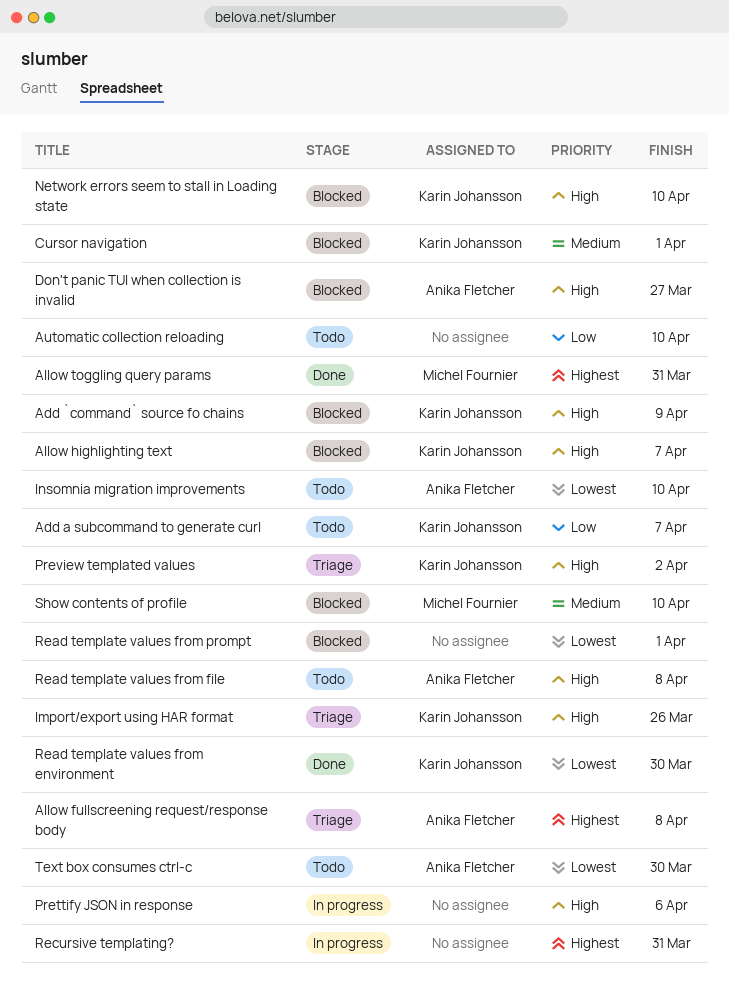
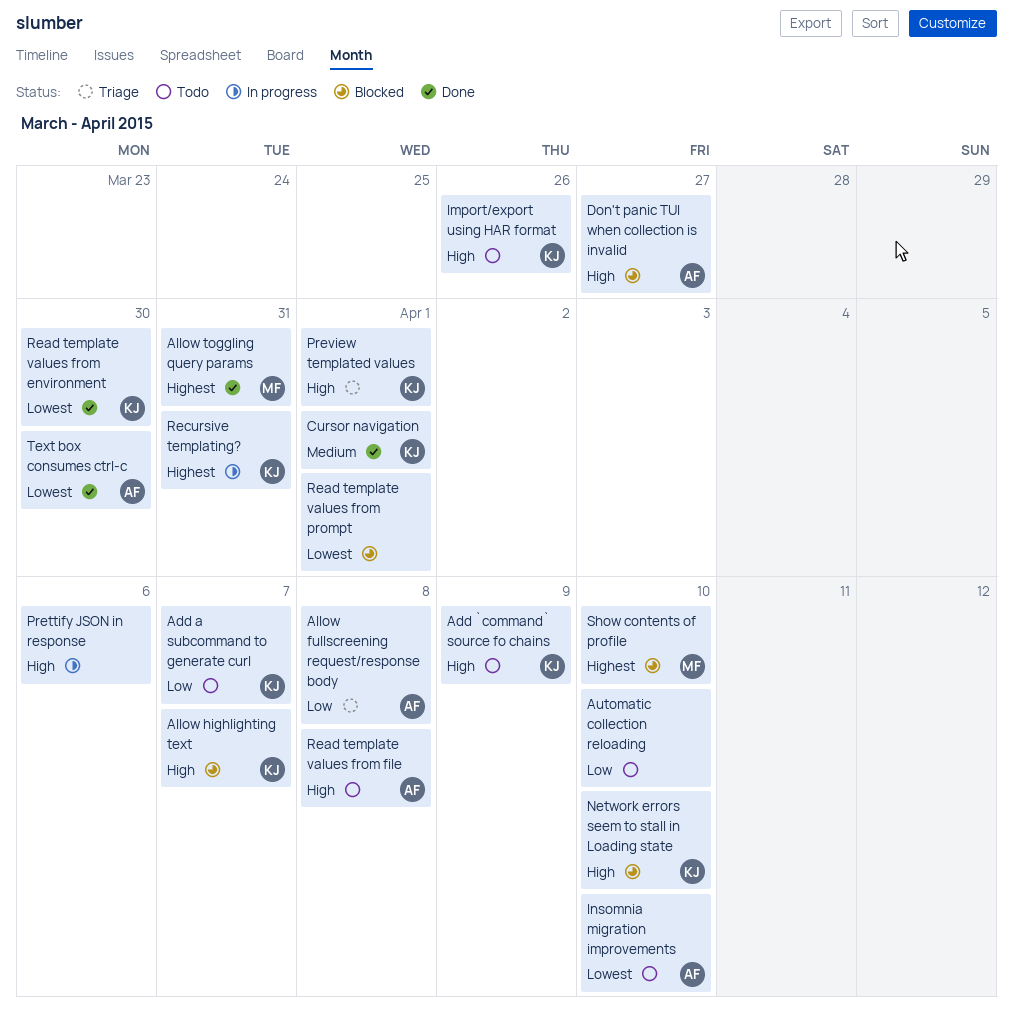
Add `command` source fo chains, status: Blocked -> Todo
Allow fullscreening request/response body, priority: Highest -> Low
Cursor navigation, status: Blocked -> Done
Import/export using HAR format, status: Triage -> Todo
Preview templated values, due: Apr 2 -> Apr 1
Recursive templating?, owner: none -> Karin Johansson
Show contents of profile, priority: Medium -> Highest
Text box consumes ctrl-c, status: Todo -> Done

